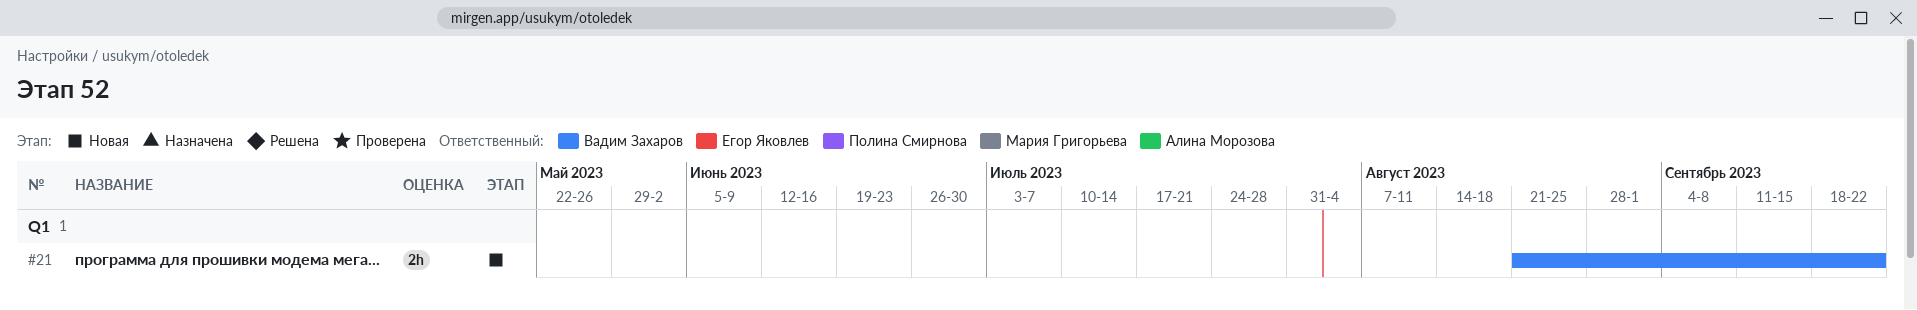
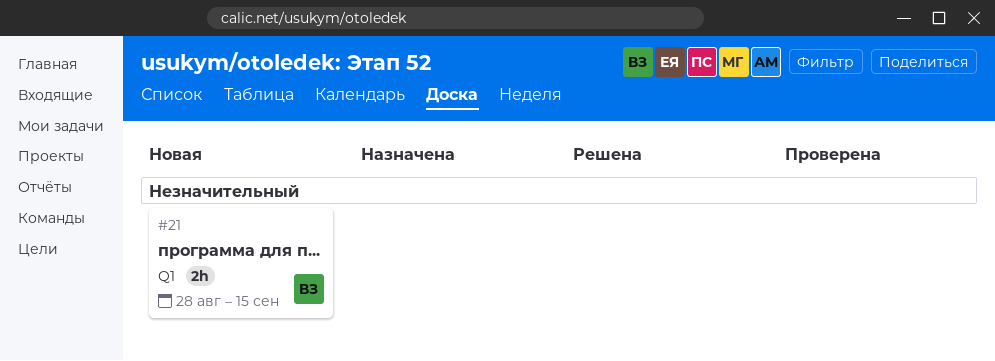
#21, start: Aug 21 -> Aug 28
#21, due: Sep 22 -> Sep 15

